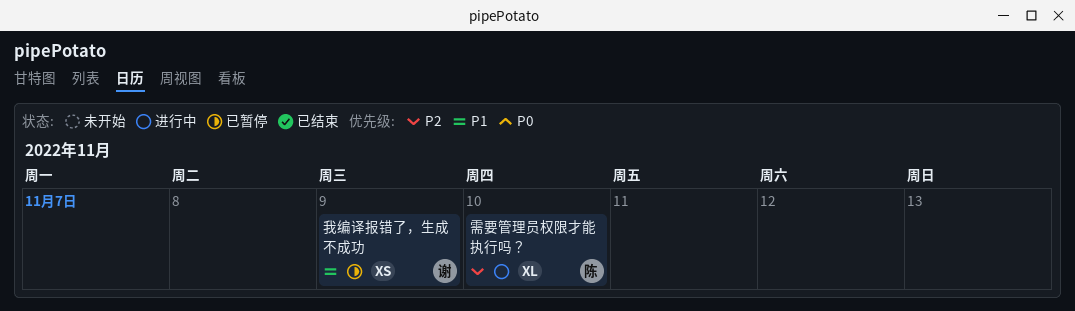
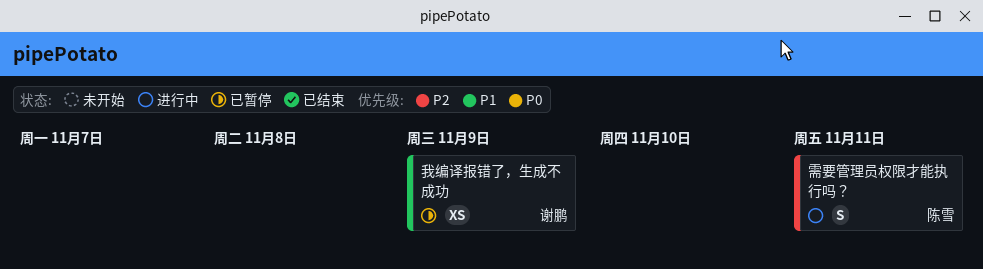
需要管理员权限才能执行吗？, estimate: XL -> S
需要管理员权限才能执行吗？, due: Nov 10 -> Nov 11

